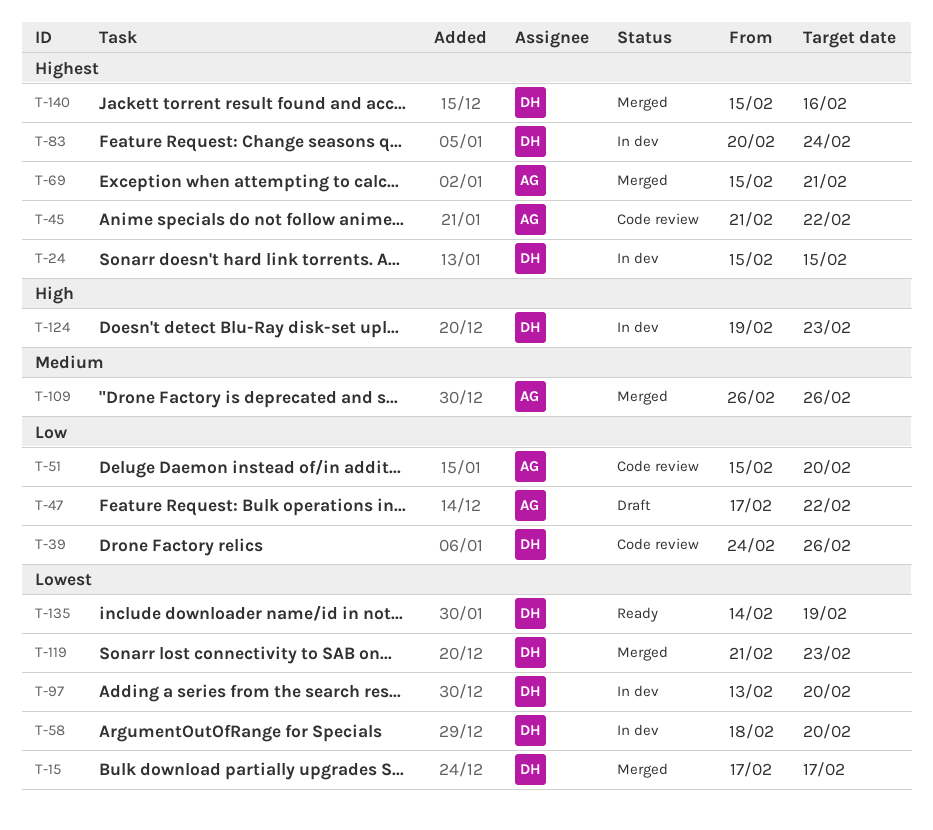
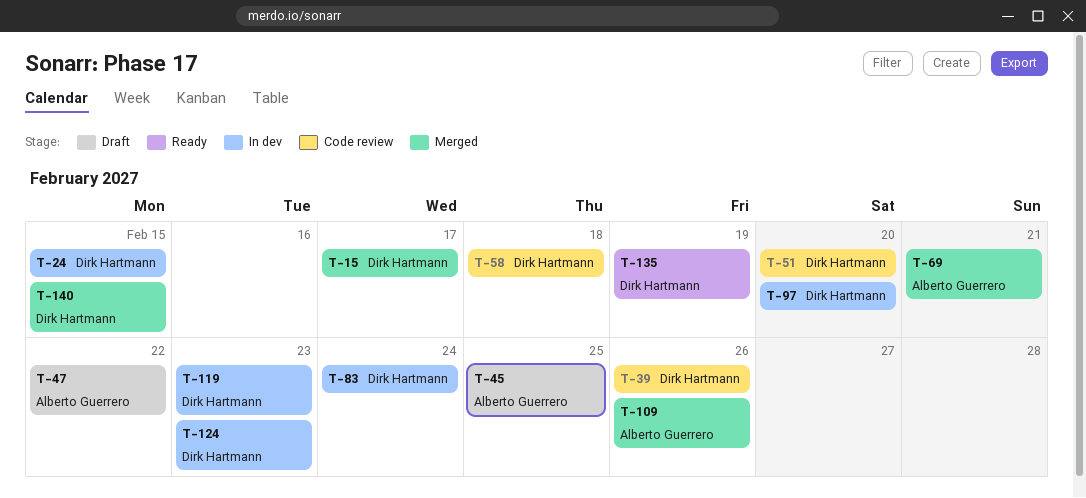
T-45, status: Code review -> Draft
T-45, due: Feb 22 -> Feb 25
T-51, owner: Alberto Guerrero -> Dirk Hartmann
T-58, status: In dev -> Code review
T-58, due: Feb 20 -> Feb 18
T-119, status: Merged -> In dev
T-140, due: Feb 16 -> Feb 15

